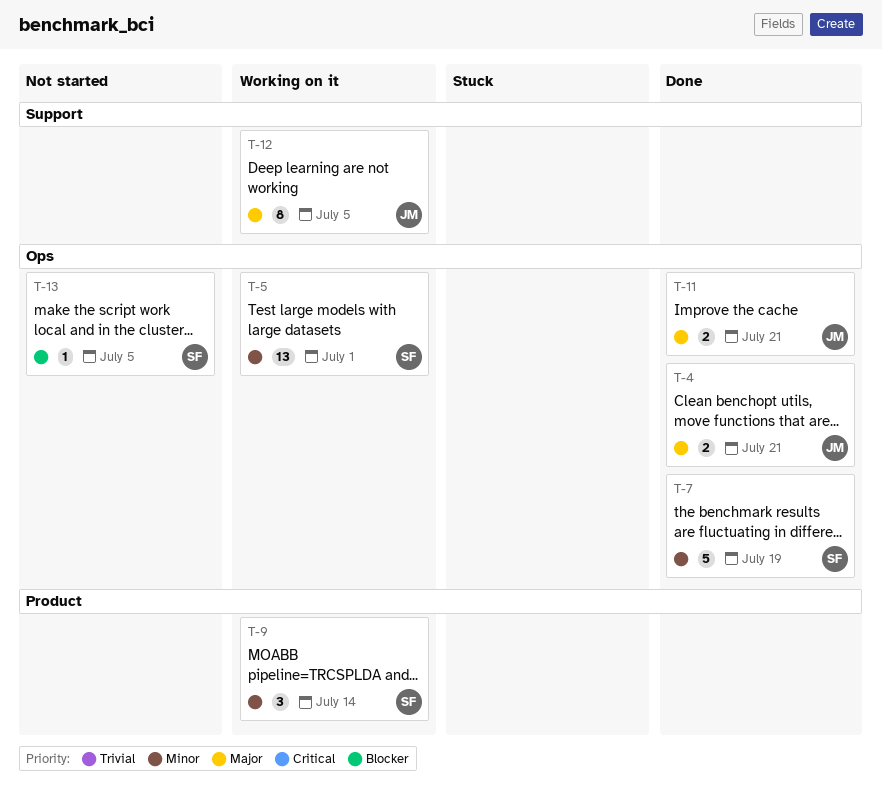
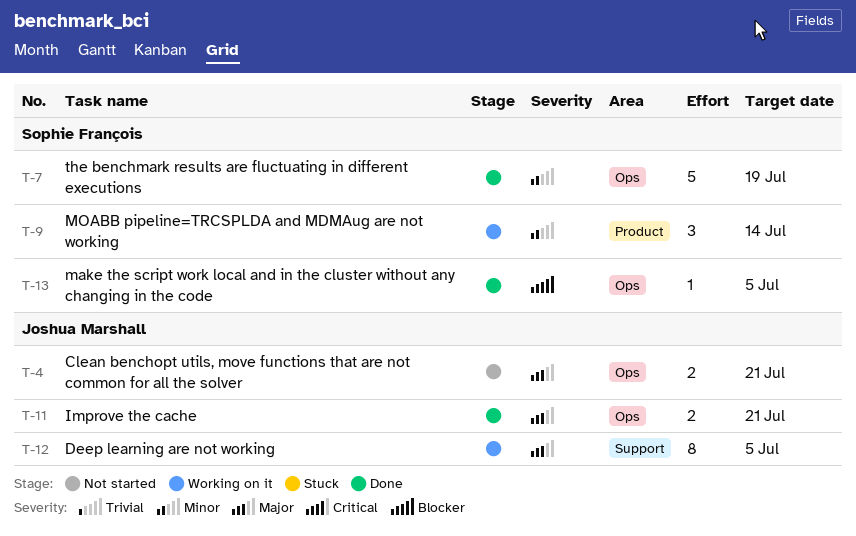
T-4, status: Done -> Not started
T-5: present -> none
T-13, status: Not started -> Done

